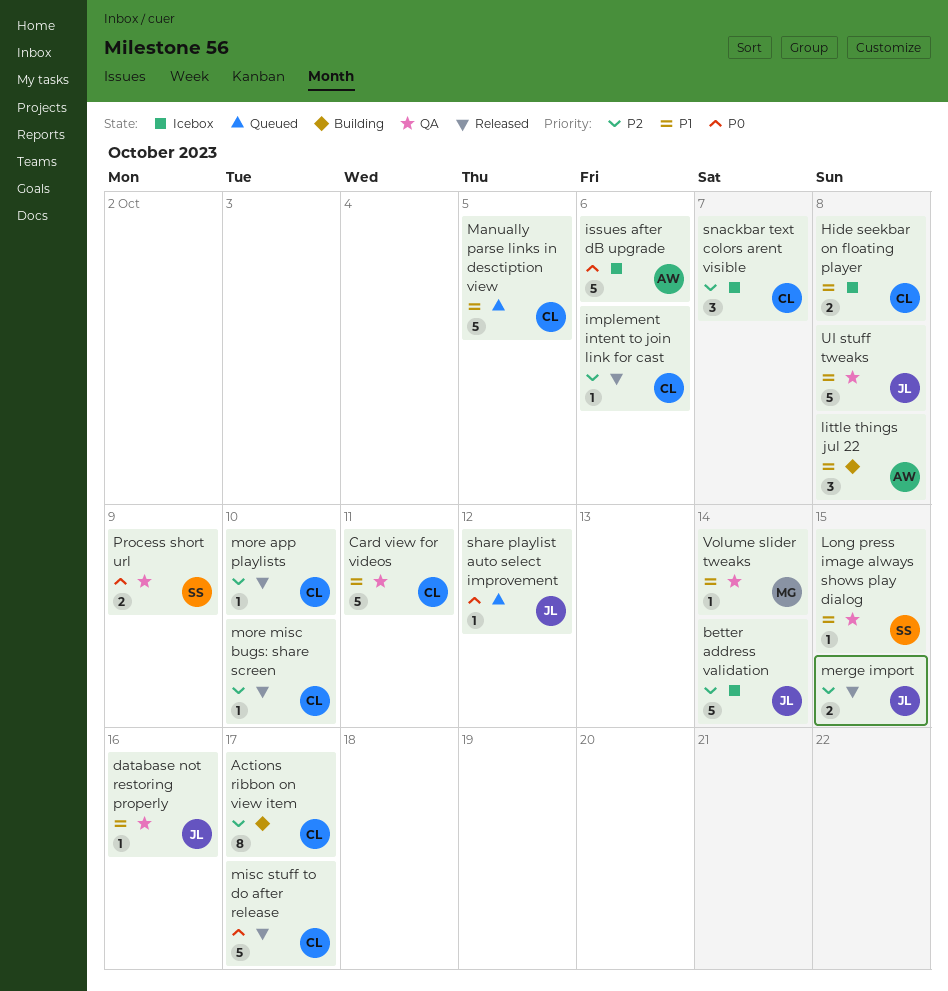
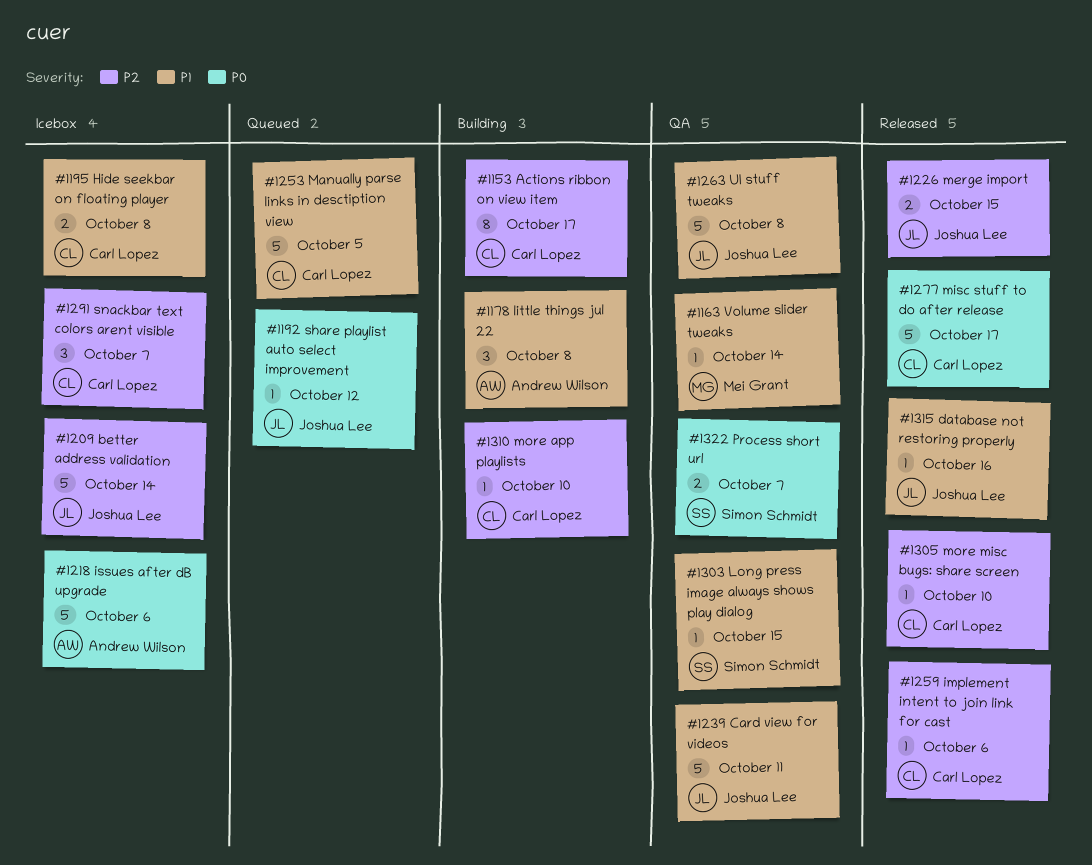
Card view for videos, owner: Carl Lopez -> Joshua Lee
database not restoring properly, status: QA -> Released
more app playlists, status: Released -> Building
Process short url, due: Oct 9 -> Oct 7

